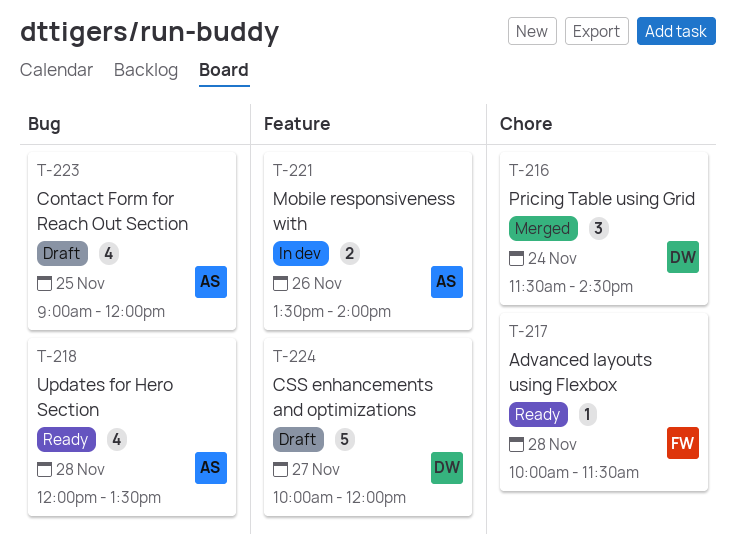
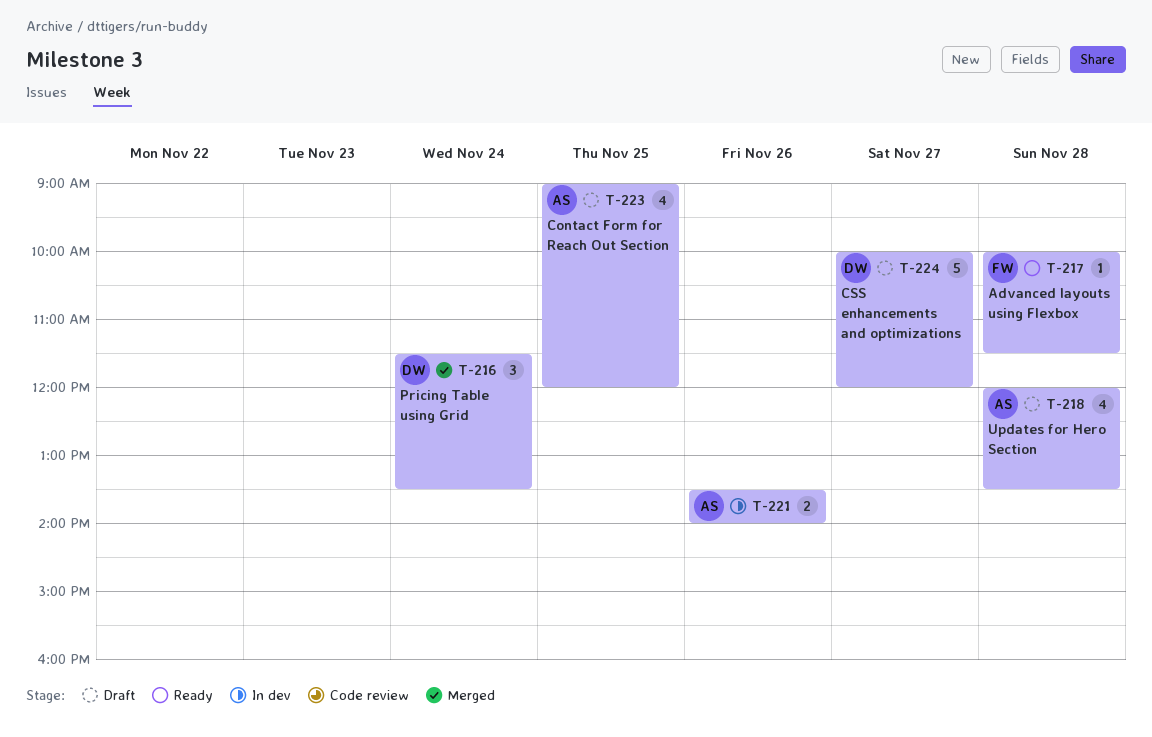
T-216, ends: 14:30 -> 13:30
T-218, status: Ready -> Draft

